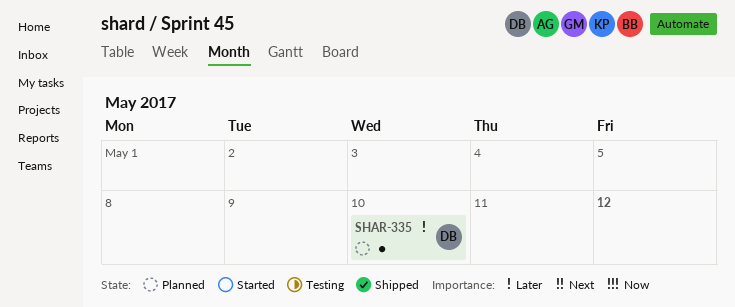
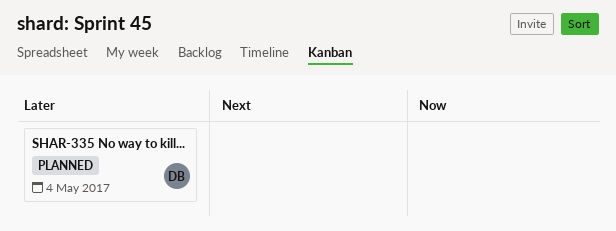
SHAR-335, due: May 10 -> May 4

